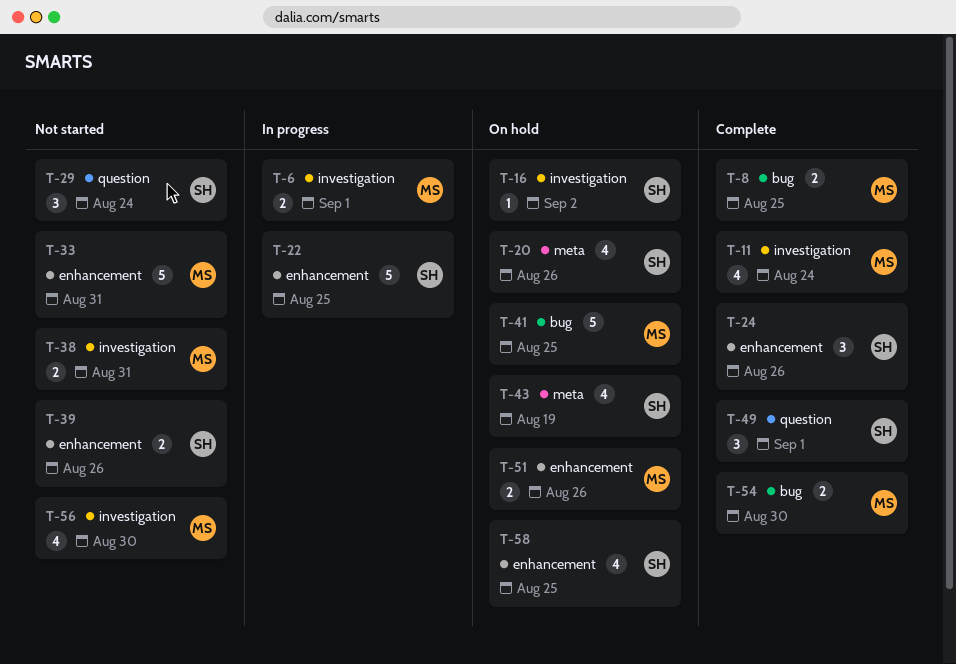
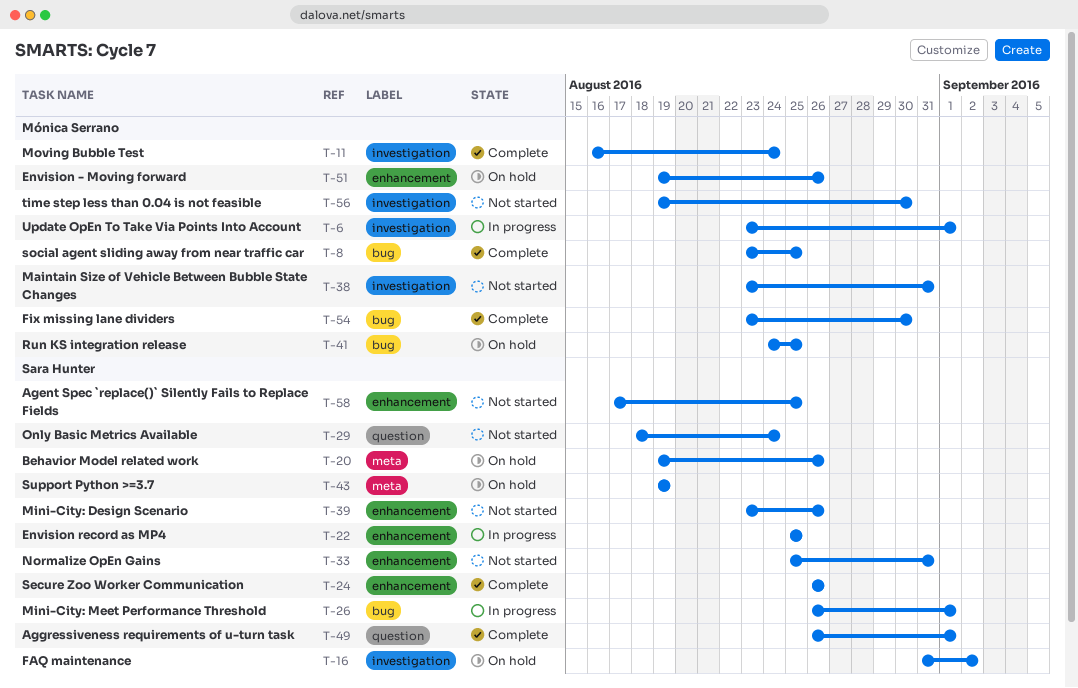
T-26: none -> present
T-33, owner: Mónica Serrano -> Sara Hunter
T-58, status: On hold -> Not started

